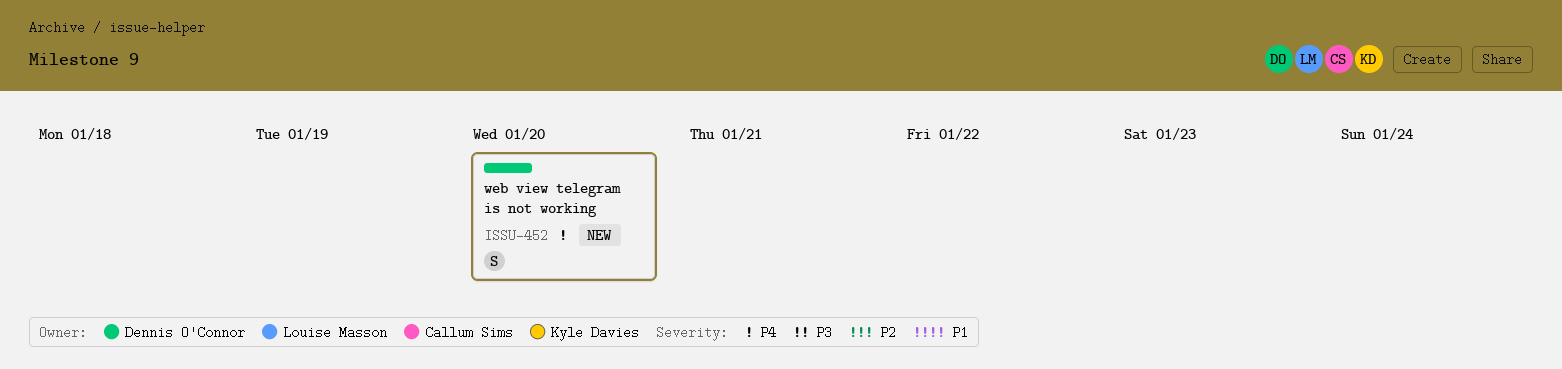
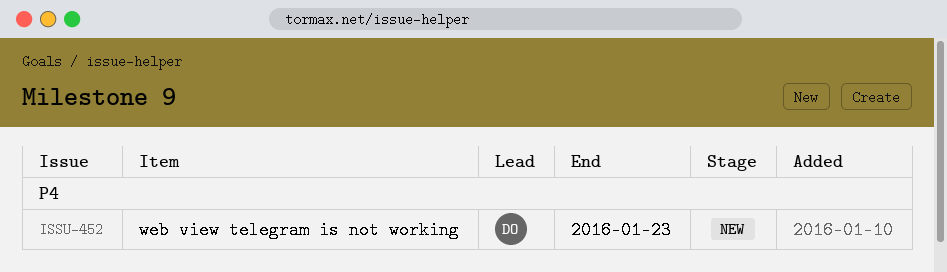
ISSU-452, due: Jan 20 -> Jan 23

